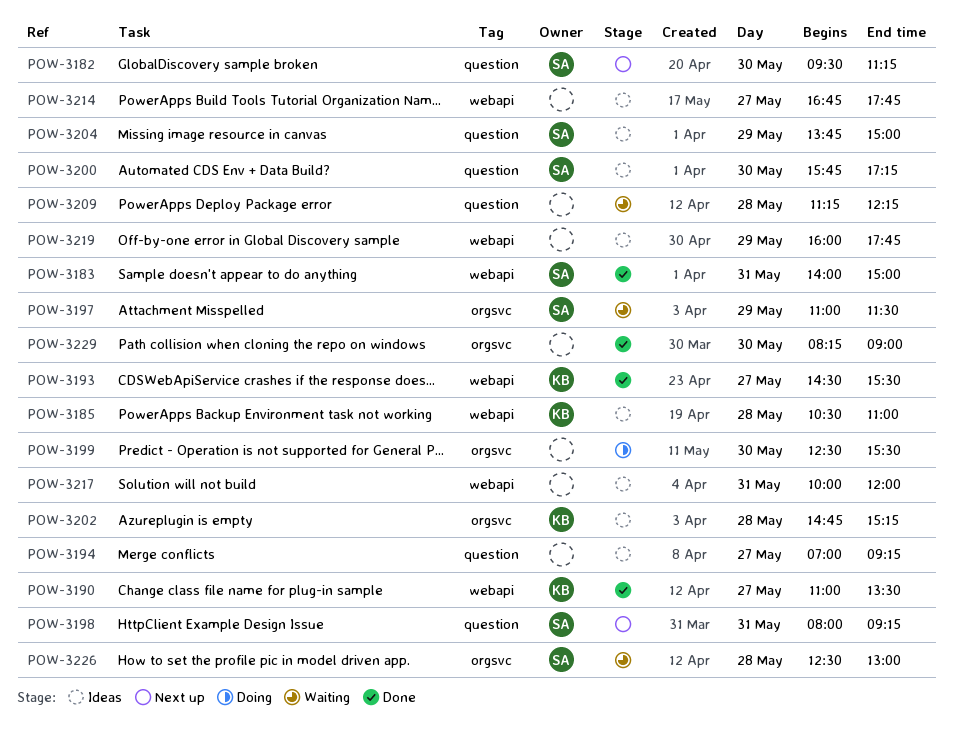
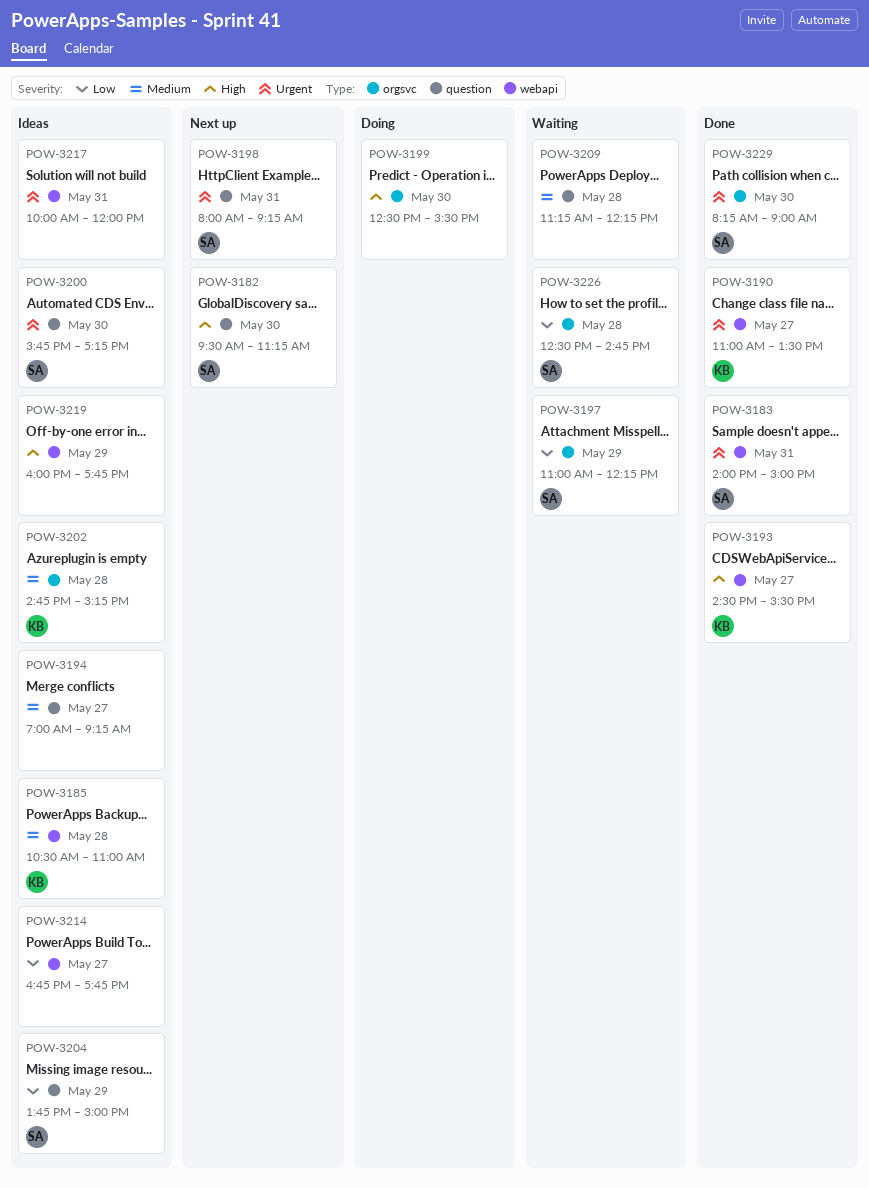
POW-3197, ends: 11:30 -> 12:15
POW-3226, ends: 13:00 -> 14:45
POW-3229, owner: none -> SA

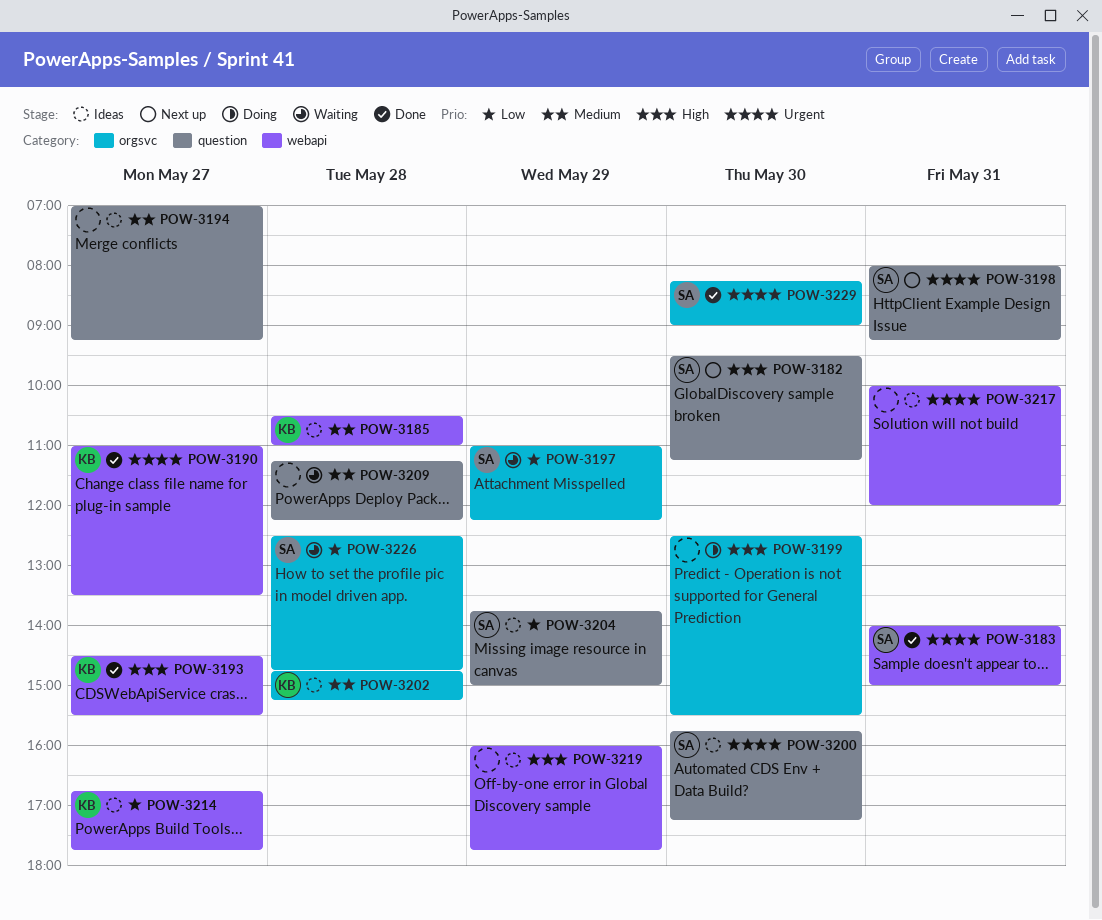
POW-3214, owner: none -> KB

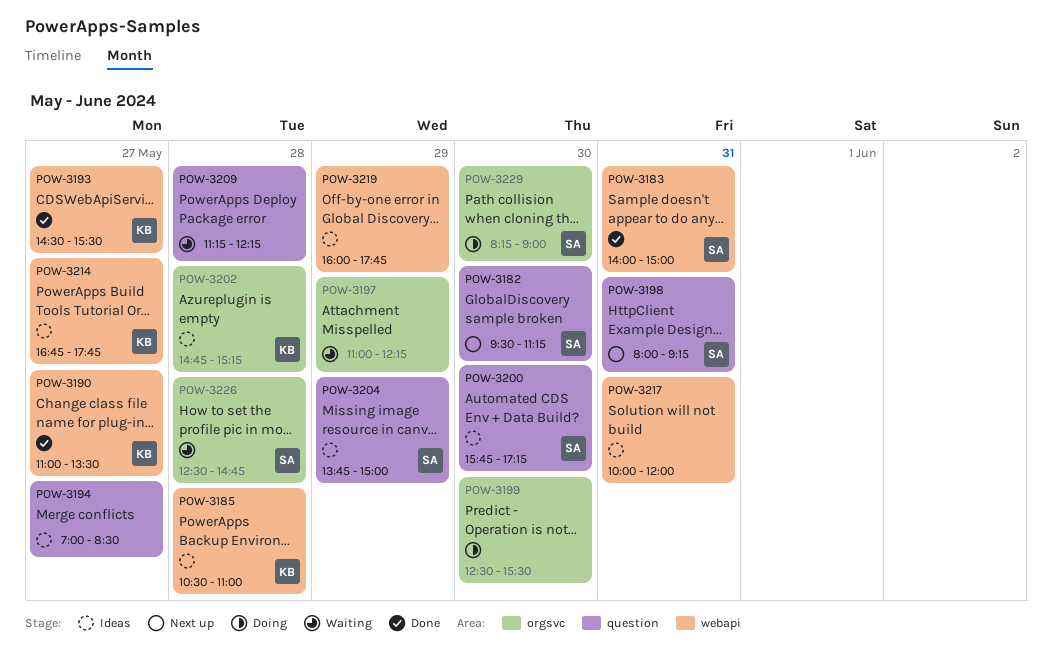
POW-3194, ends: 09:15 -> 08:30
POW-3197, owner: SA -> none
POW-3229, status: Done -> Doing

